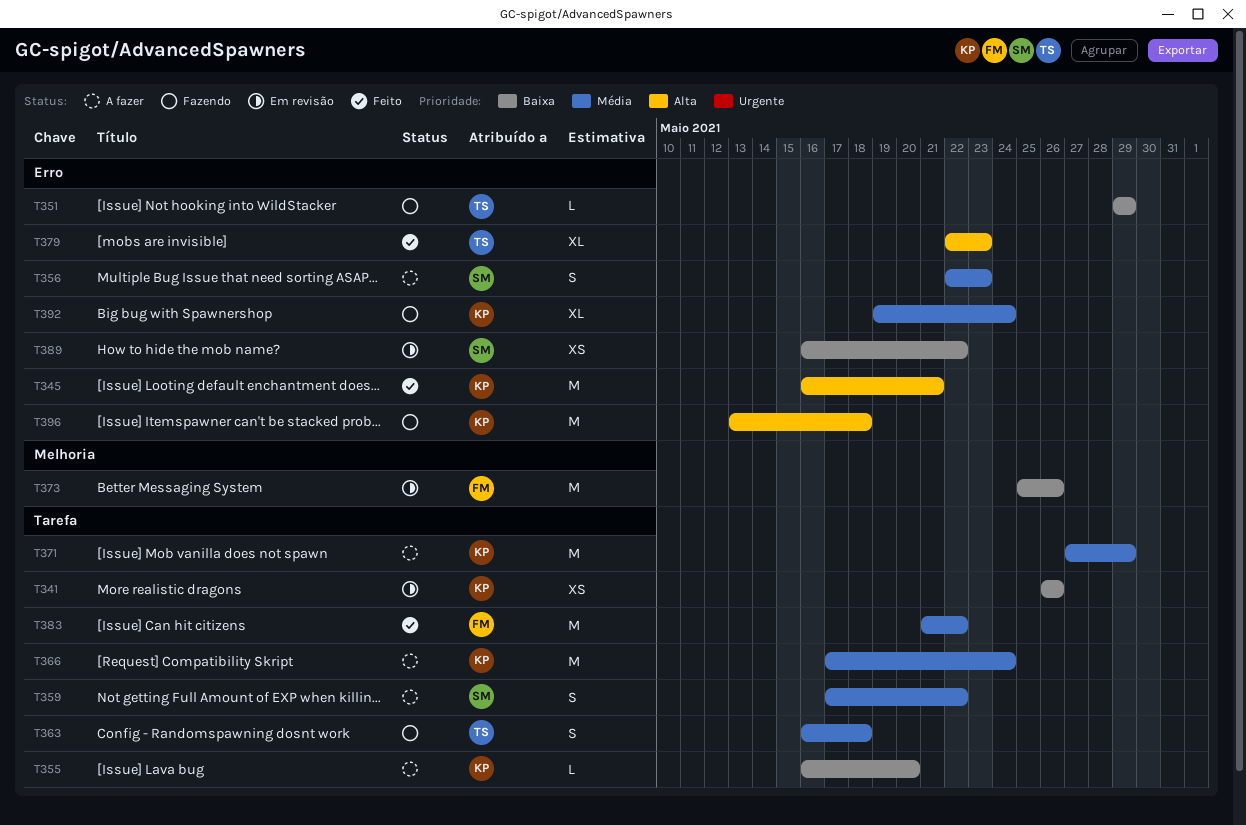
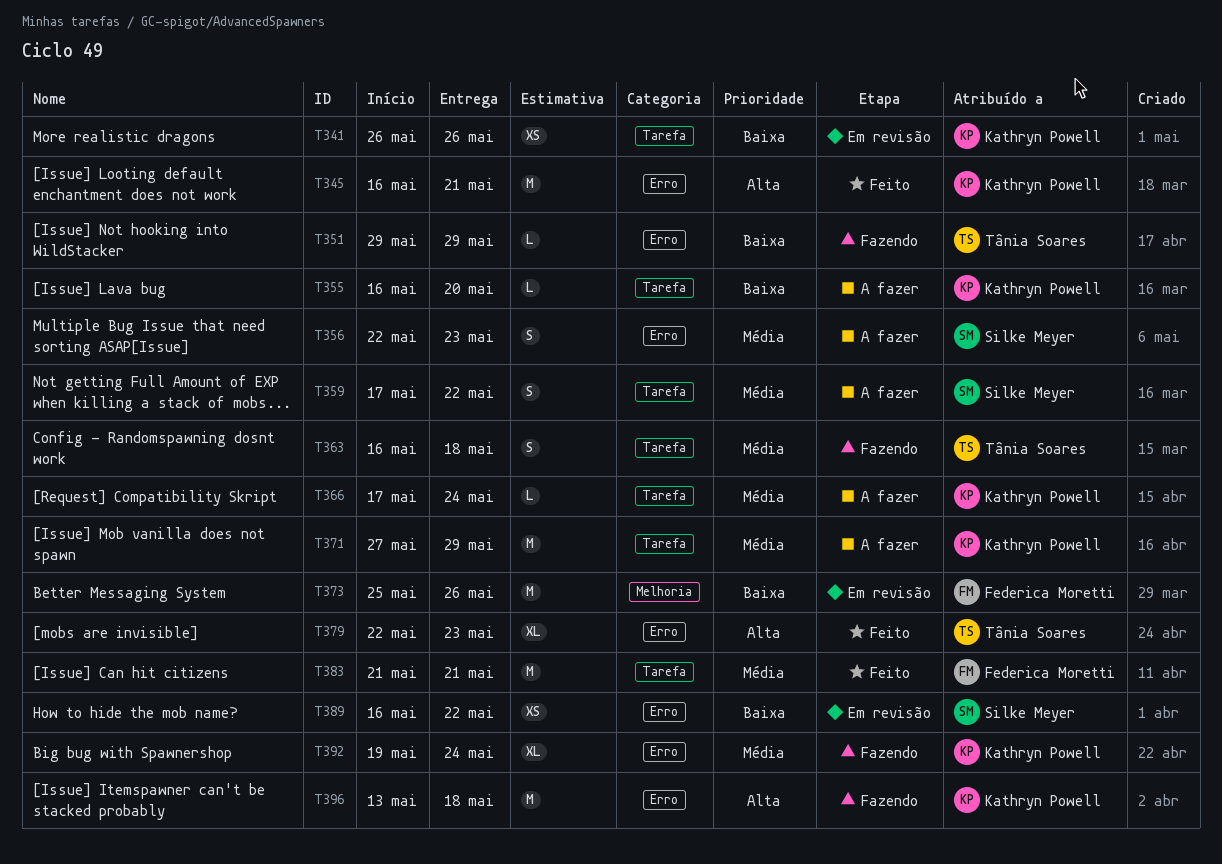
T366, estimate: M -> L
T383, due: May 22 -> May 21

